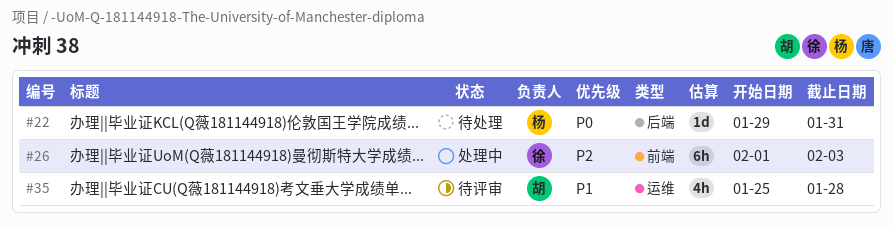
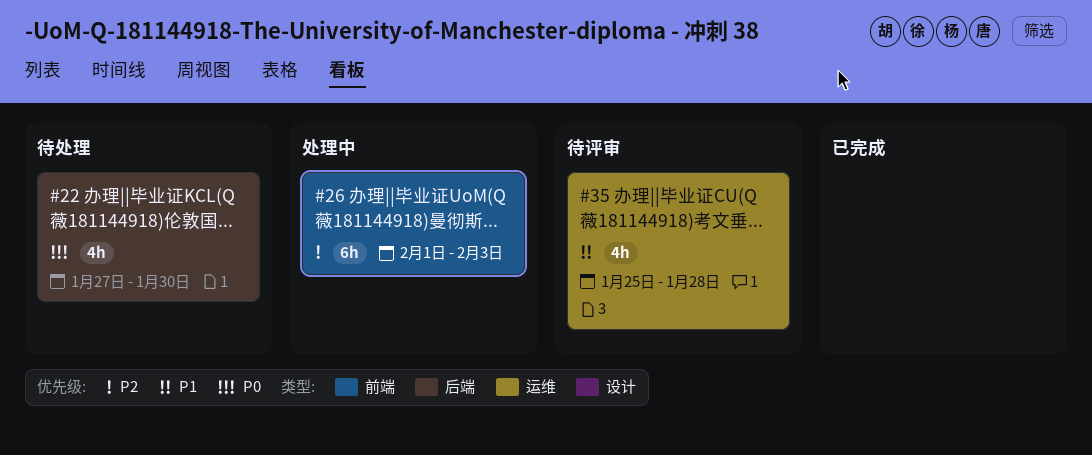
#22, estimate: 1d -> 4h
#22, start: Jan 29 -> Jan 27
#22, due: Jan 31 -> Jan 30

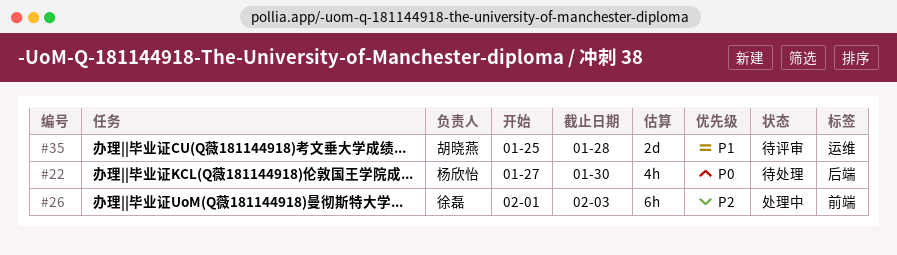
#35, estimate: 4h -> 2d

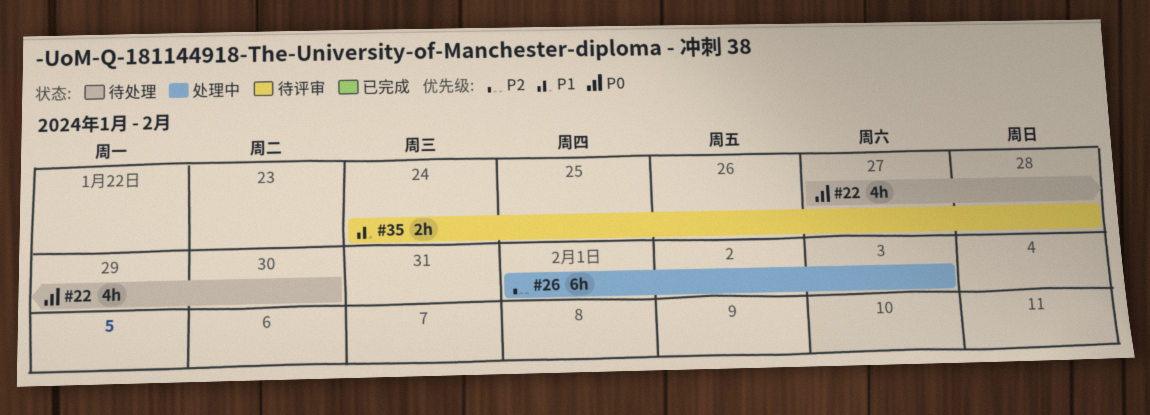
#35, estimate: 2d -> 2h
#35, start: Jan 25 -> Jan 24

